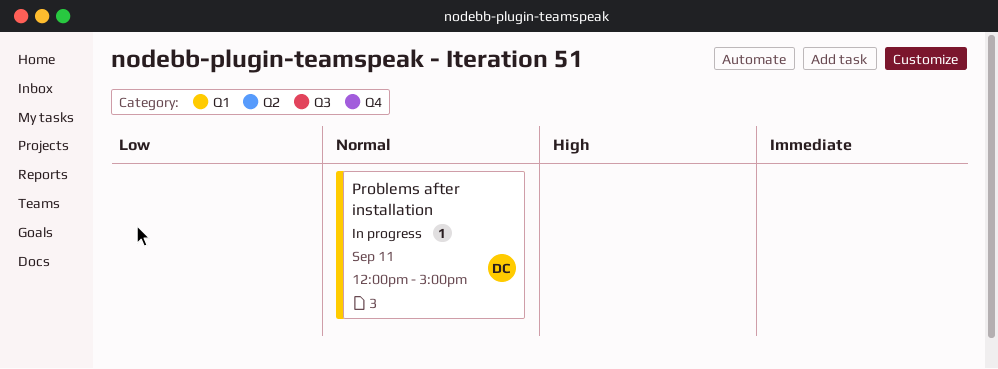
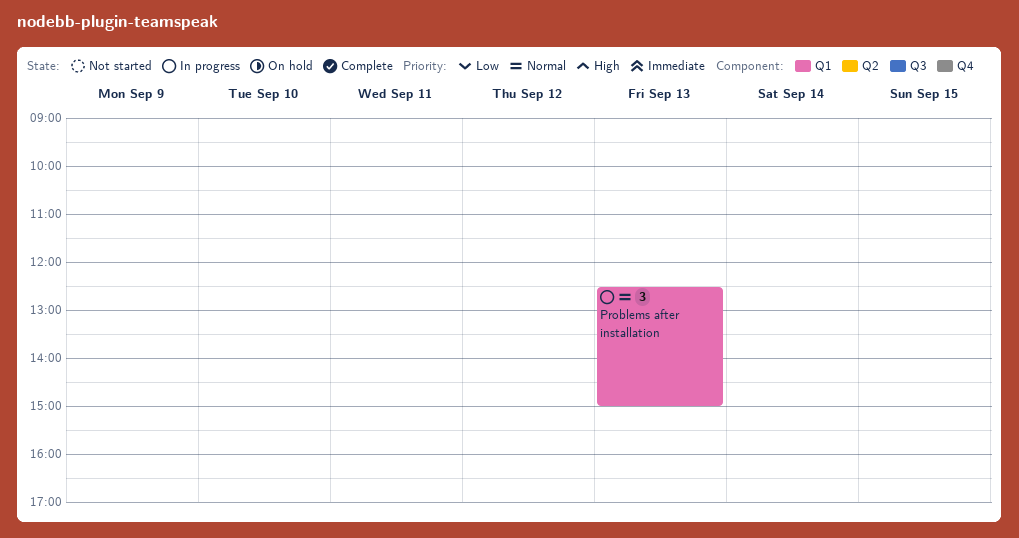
Problems after installation, estimate: 1 -> 3
Problems after installation, day: Sep 11 -> Sep 13
Problems after installation, begins: 12:00 -> 12:30

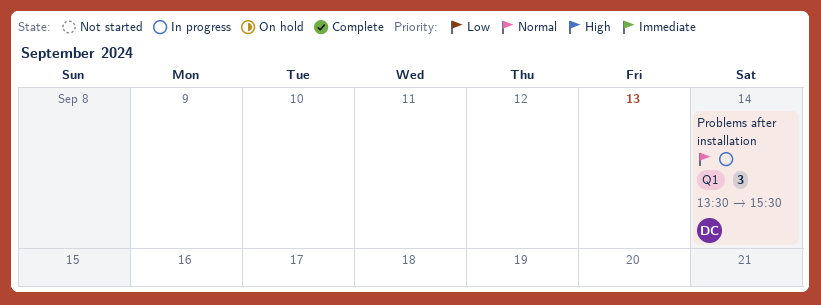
Problems after installation, day: Sep 13 -> Sep 14
Problems after installation, begins: 12:30 -> 13:30
Problems after installation, ends: 15:00 -> 15:30

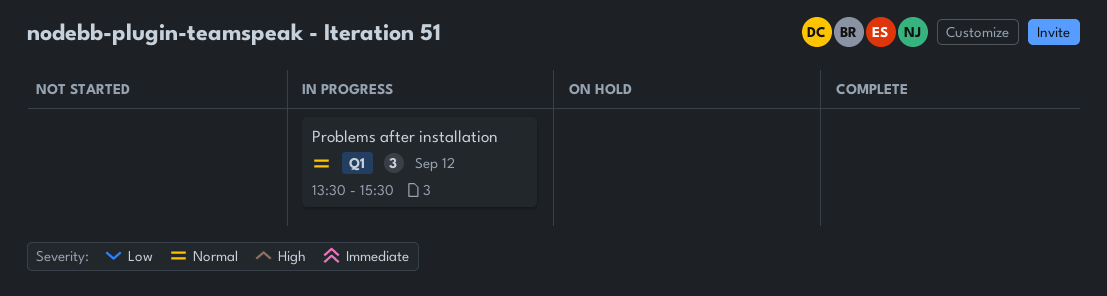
Problems after installation, day: Sep 14 -> Sep 12

